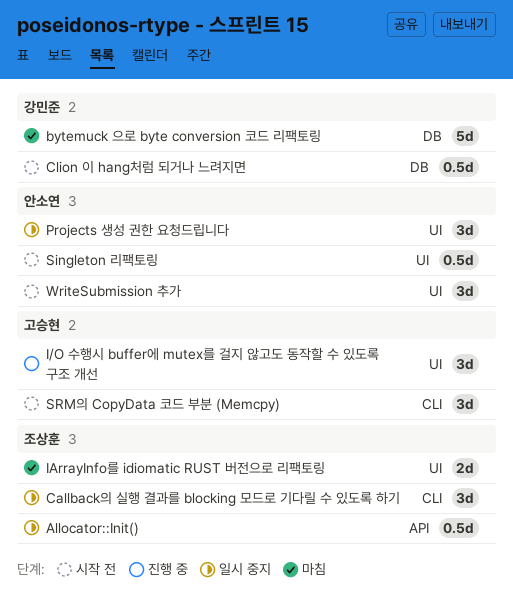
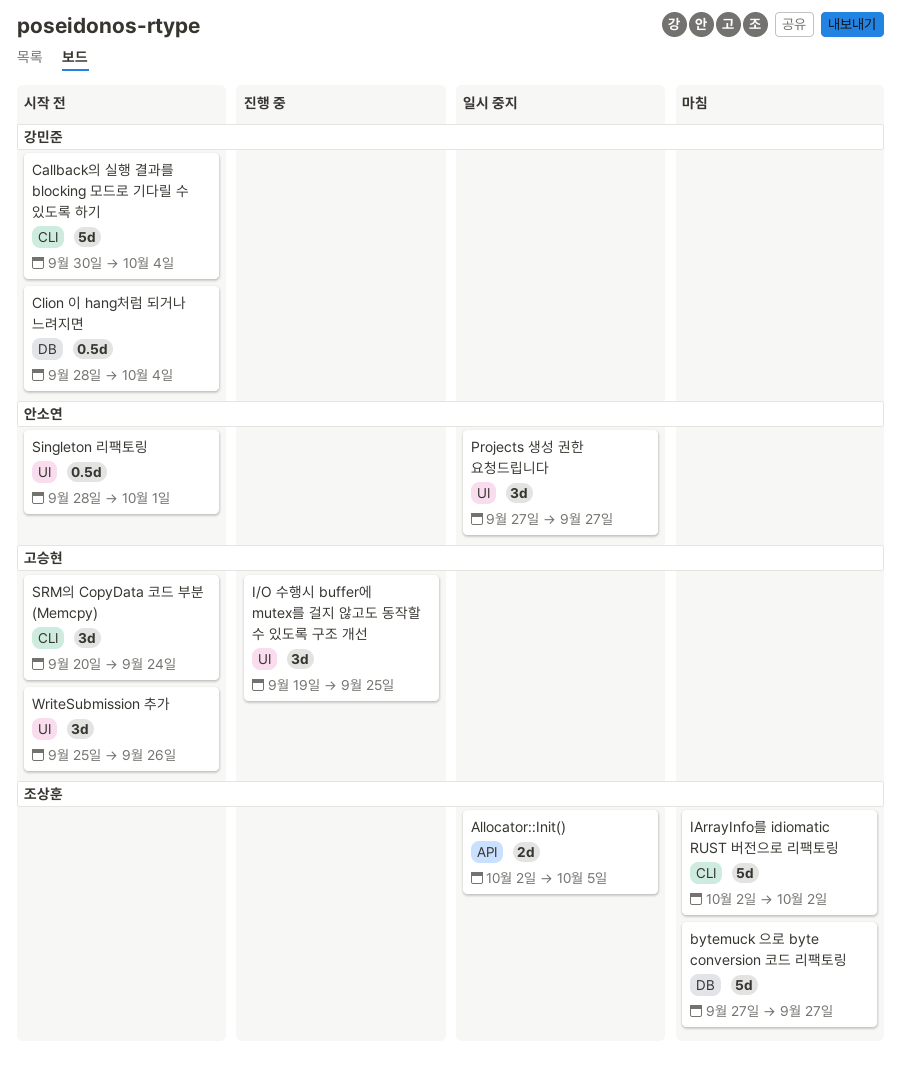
Allocator::Init(), estimate: 0.5d -> 2d
bytemuck 으로 byte conversion 코드 리팩토링, owner: 강민준 -> 조상훈
Callback의 실행 결과를 blocking 모드로 기다릴 수 있도록 하기, status: 일시 중지 -> 시작 전
Callback의 실행 결과를 blocking 모드로 기다릴 수 있도록 하기, owner: 조상훈 -> 강민준
Callback의 실행 결과를 blocking 모드로 기다릴 수 있도록 하기, estimate: 3d -> 5d
IArrayInfo를 idiomatic RUST 버전으로 리팩토링, label: UI -> CLI
IArrayInfo를 idiomatic RUST 버전으로 리팩토링, estimate: 2d -> 5d
WriteSubmission 추가, owner: 안소연 -> 고승현

